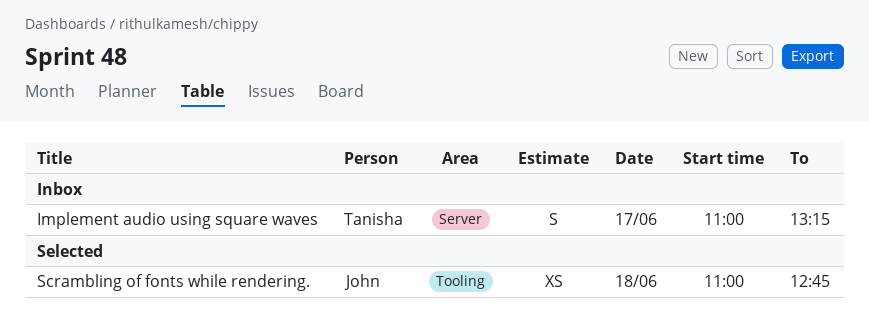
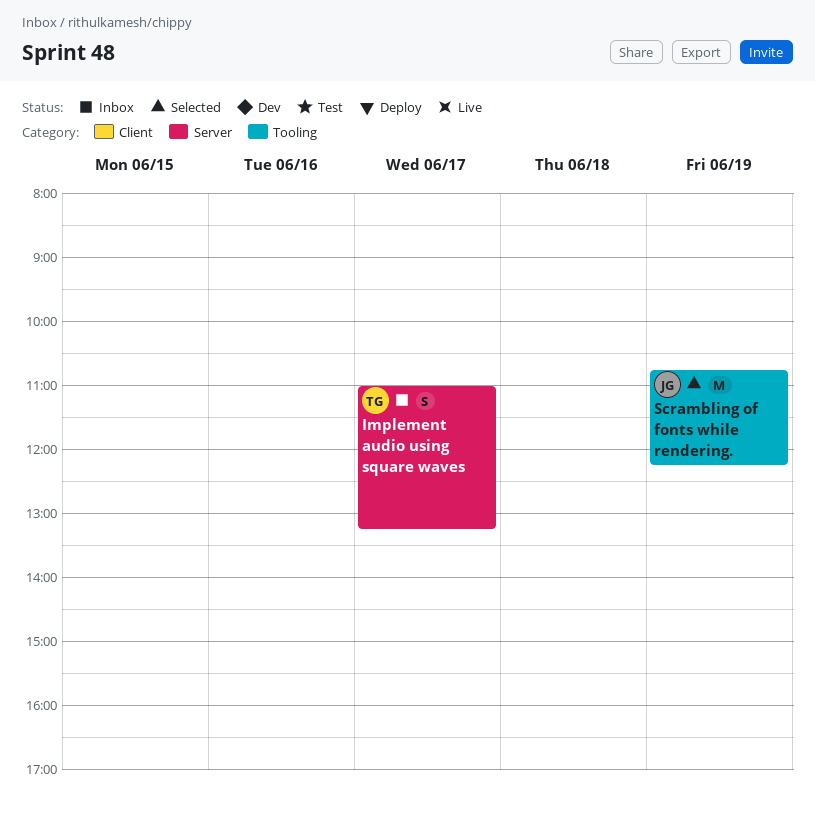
Scrambling of fonts while rendering., estimate: XS -> M
Scrambling of fonts while rendering., day: Jun 18 -> Jun 19
Scrambling of fonts while rendering., begins: 11:00 -> 10:45
Scrambling of fonts while rendering., ends: 12:45 -> 12:15

